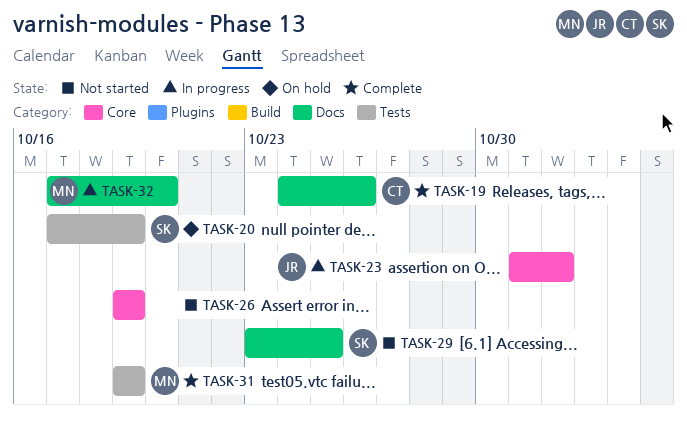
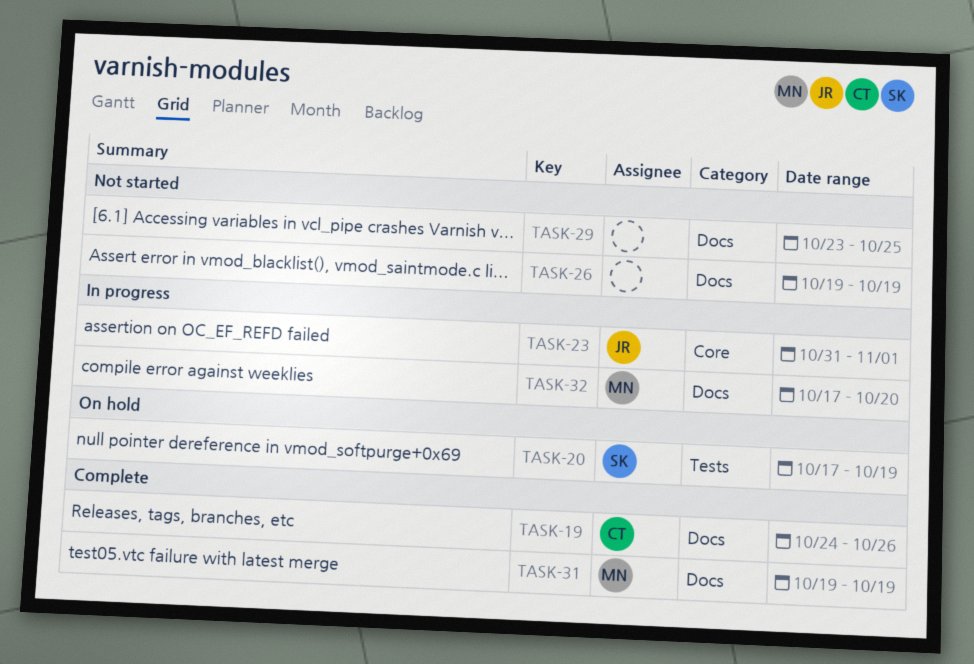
TASK-26, label: Core -> Docs
TASK-29, owner: SK -> none
TASK-31, label: Tests -> Docs

